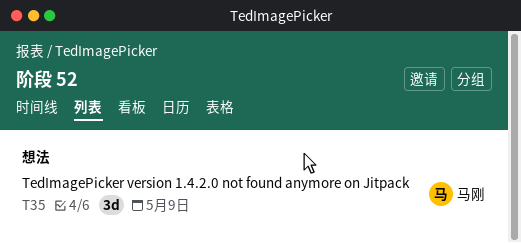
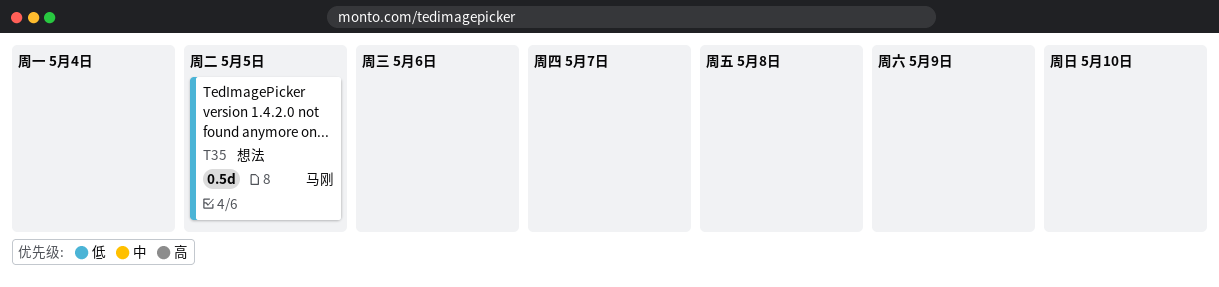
T35, estimate: 3d -> 0.5d
T35, due: May 9 -> May 5

